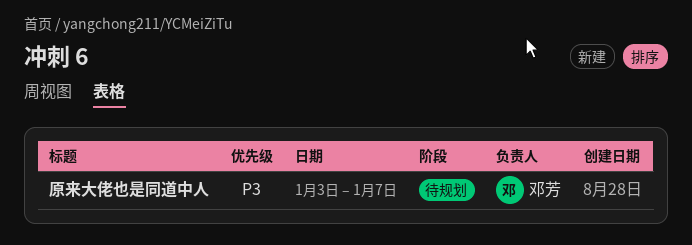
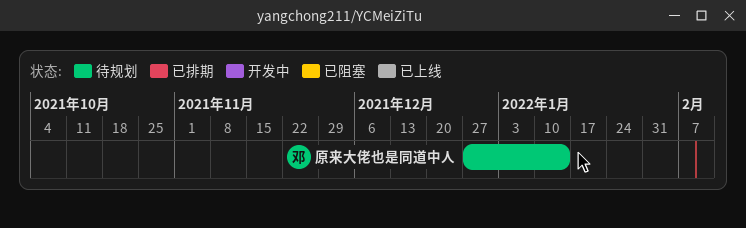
原来大佬也是同道中人, start: Jan 3 -> Dec 27
原来大佬也是同道中人, due: Jan 7 -> Jan 14

